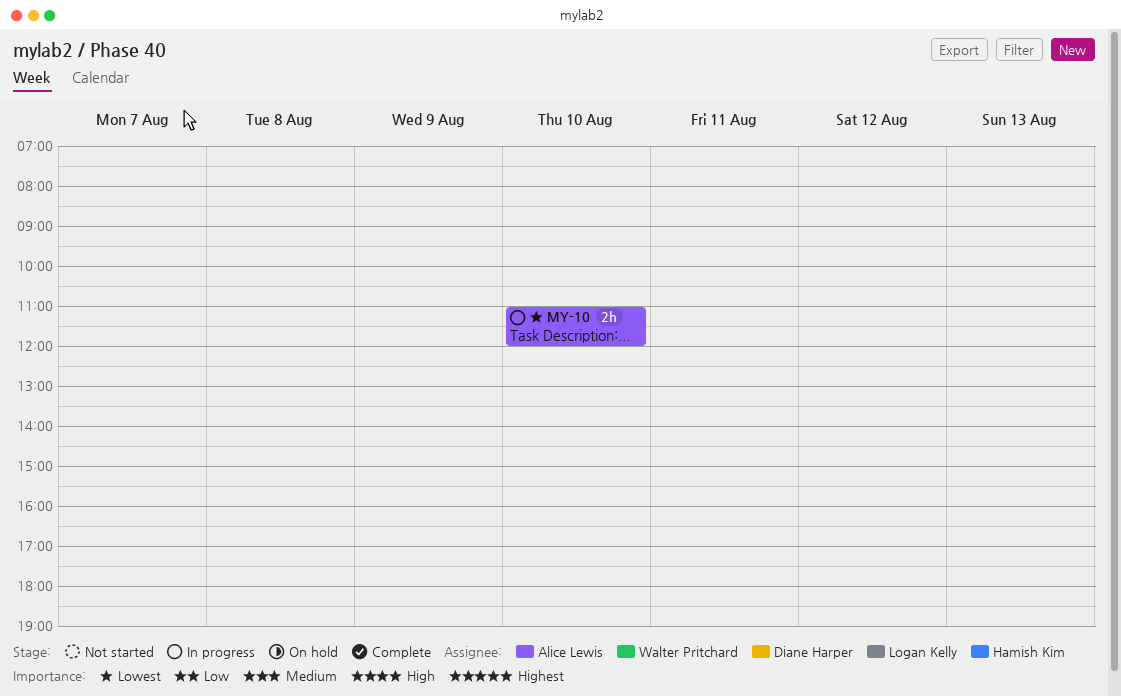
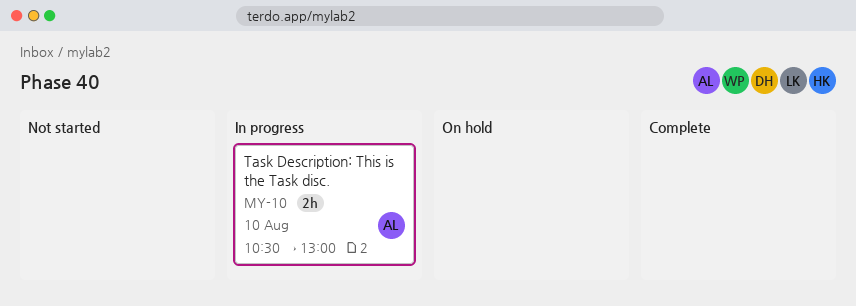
MY-10, begins: 11:00 -> 10:30
MY-10, ends: 12:00 -> 13:00

